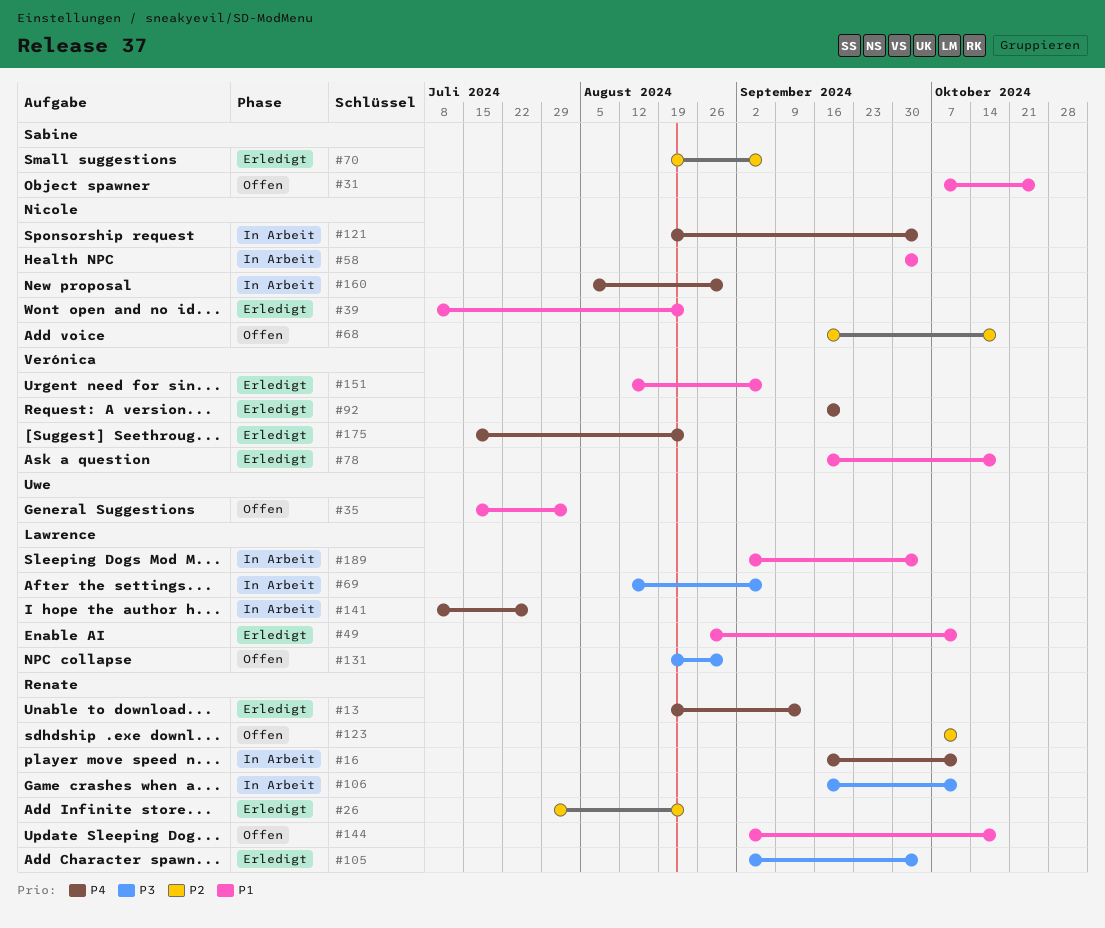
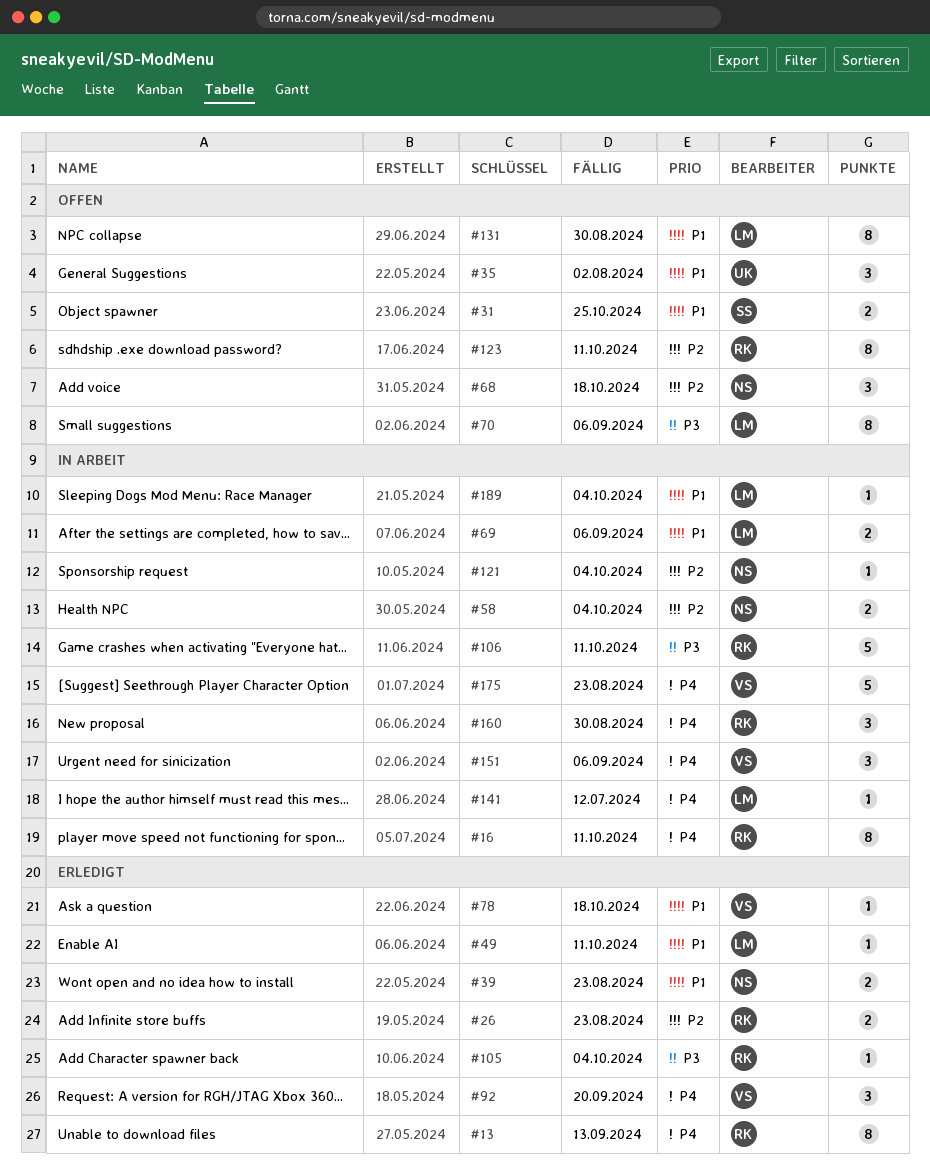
#58, priority: P1 -> P2
#69, priority: P3 -> P1
#70, status: Erledigt -> Offen
#70, owner: Sabine -> Lawrence
#70, priority: P2 -> P3
#121, priority: P4 -> P2
#131, priority: P3 -> P1
#141, due: Jul 26 -> Jul 12
#144: present -> none
#151, status: Erledigt -> In Arbeit
#151, priority: P1 -> P4
#160, owner: Nicole -> Renate
#175, status: Erledigt -> In Arbeit

